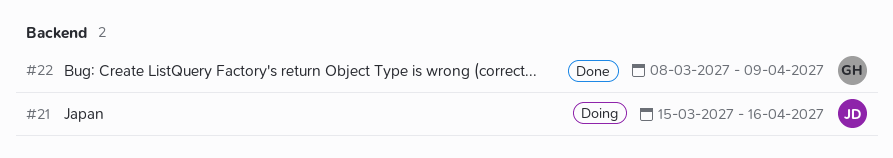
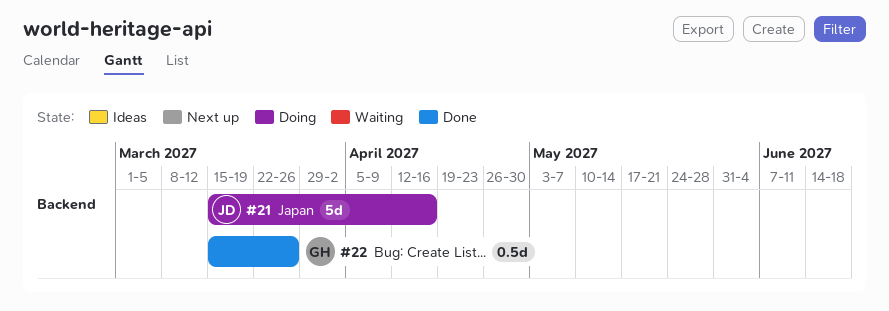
#22, start: Mar 8 -> Mar 15
#22, due: Apr 9 -> Mar 26

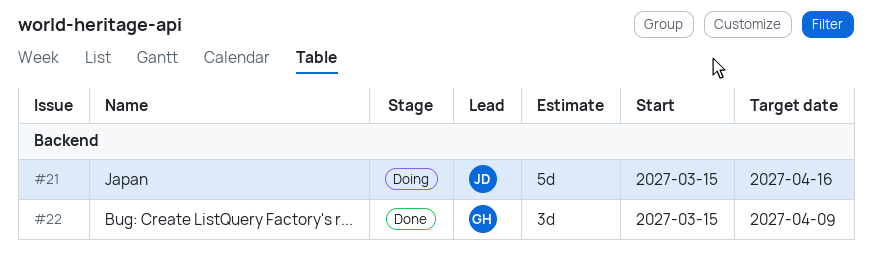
#22, estimate: 0.5d -> 3d
#22, due: Mar 26 -> Apr 9

